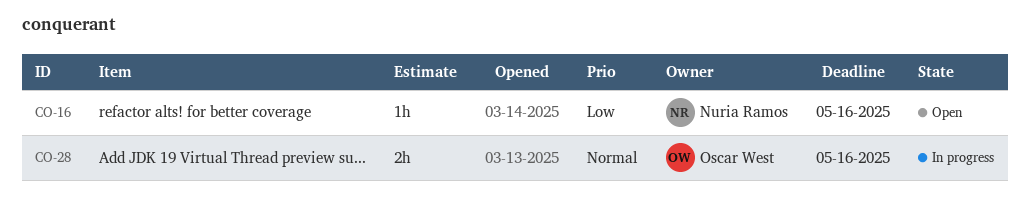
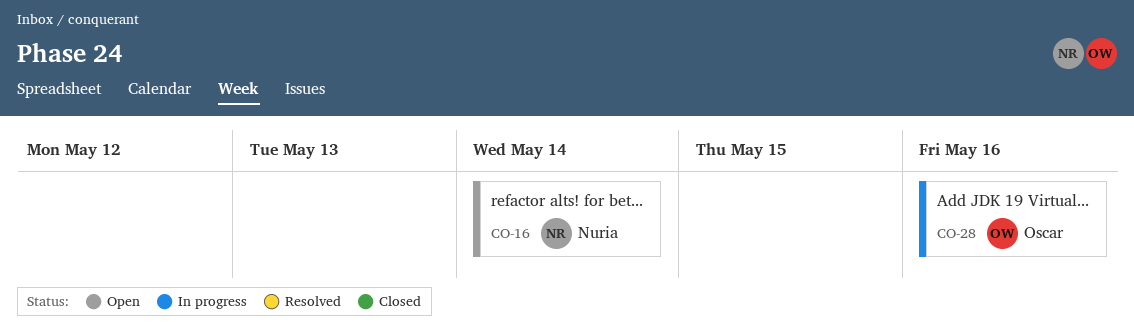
CO-16, due: May 16 -> May 14

